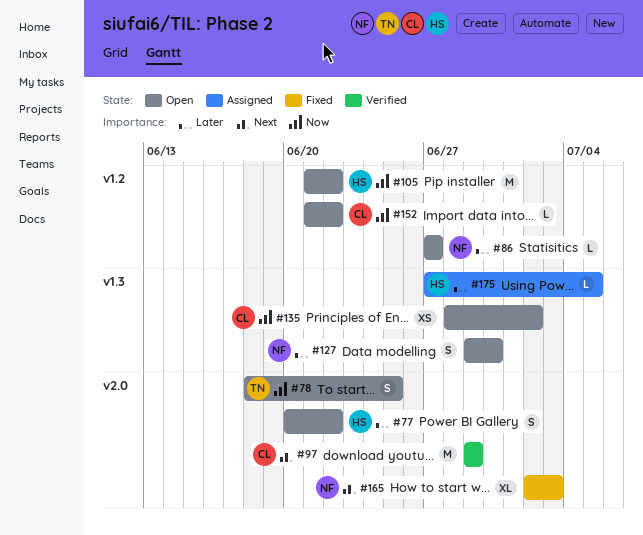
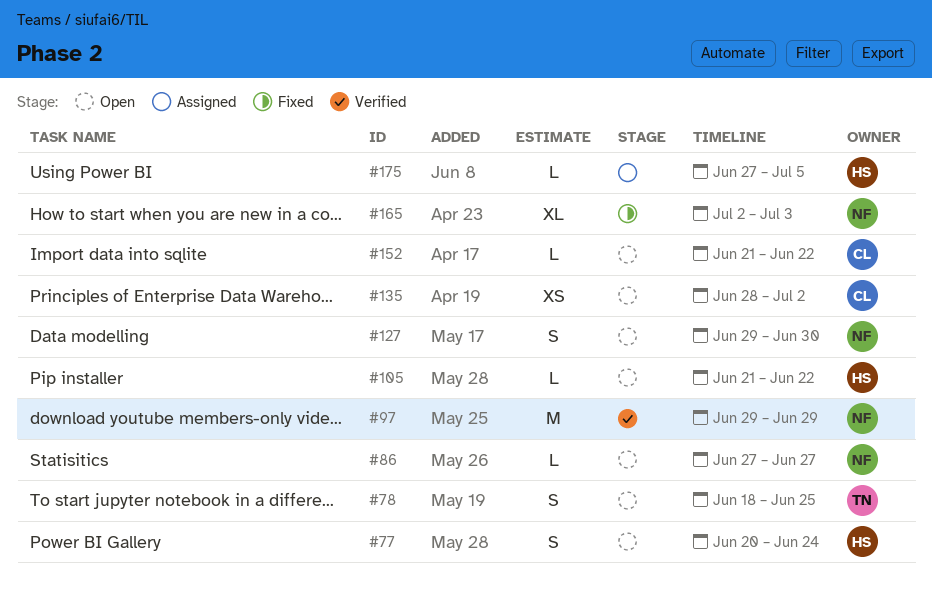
#77, due: Jun 22 -> Jun 24
#97, owner: CL -> NF
#105, estimate: M -> L

